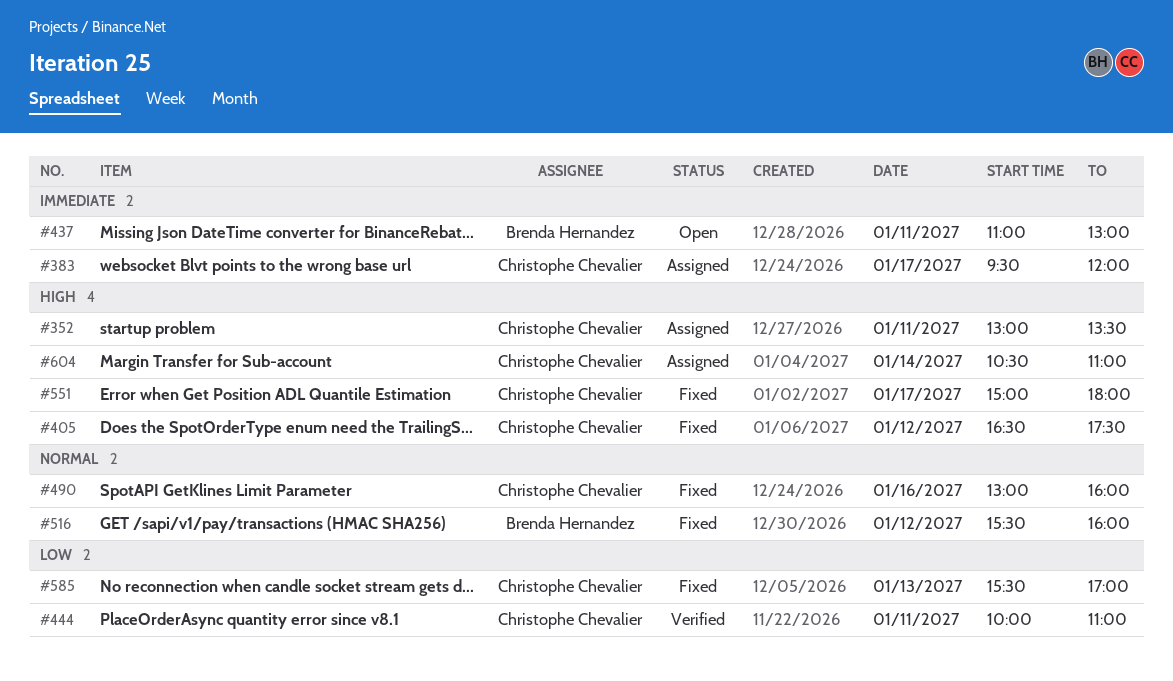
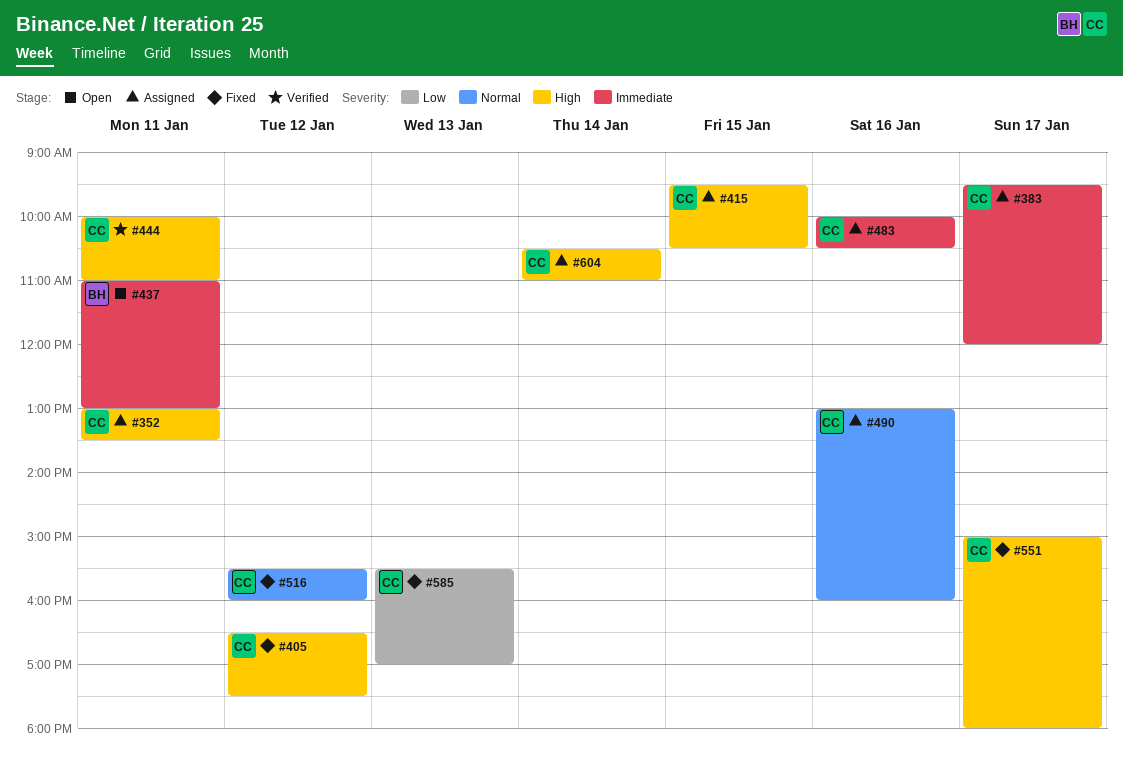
#415: none -> present
#444, priority: Low -> High
#483: none -> present
#490, status: Fixed -> Assigned
#516, owner: Brenda Hernandez -> Christophe Chevalier

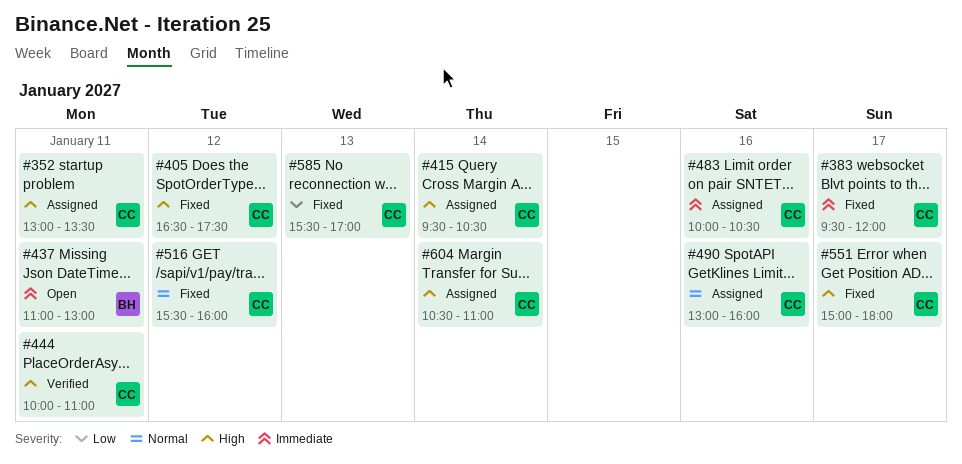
#383, status: Assigned -> Fixed
#415, day: Jan 15 -> Jan 14

